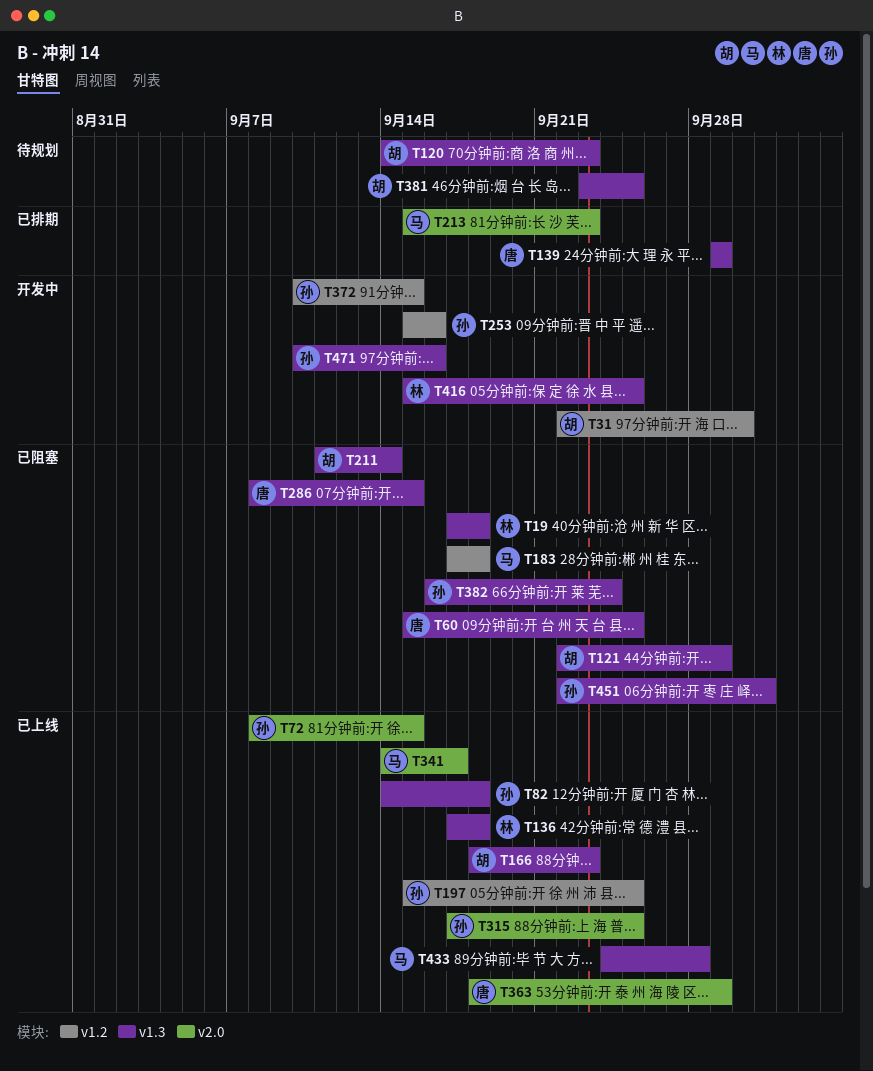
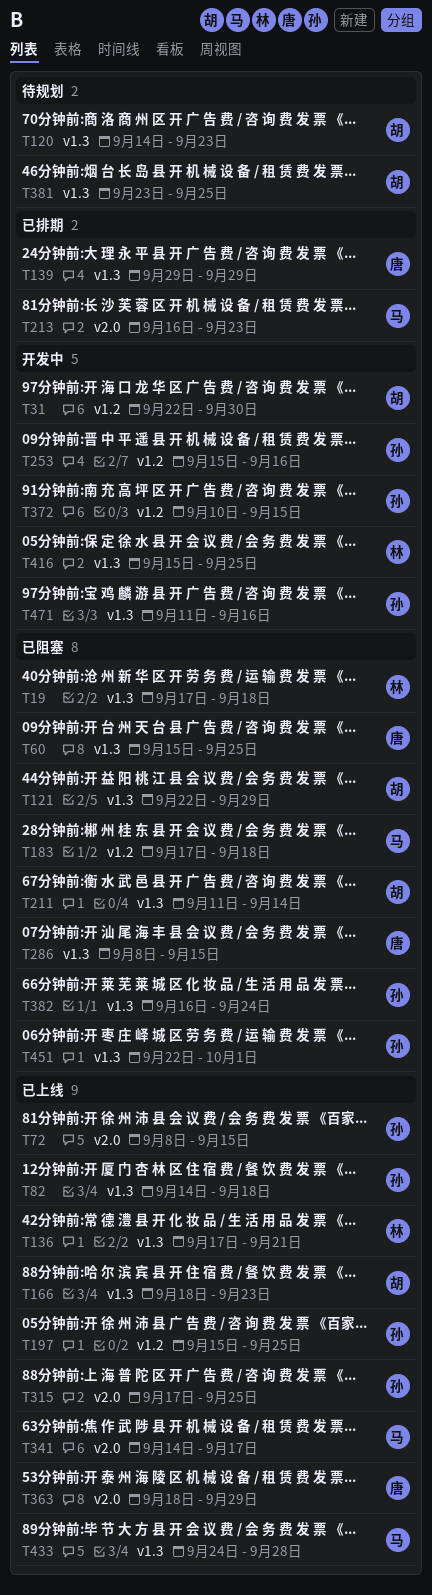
T136, due: Sep 18 -> Sep 21
T213, start: Sep 15 -> Sep 16
T471, start: Sep 10 -> Sep 11

